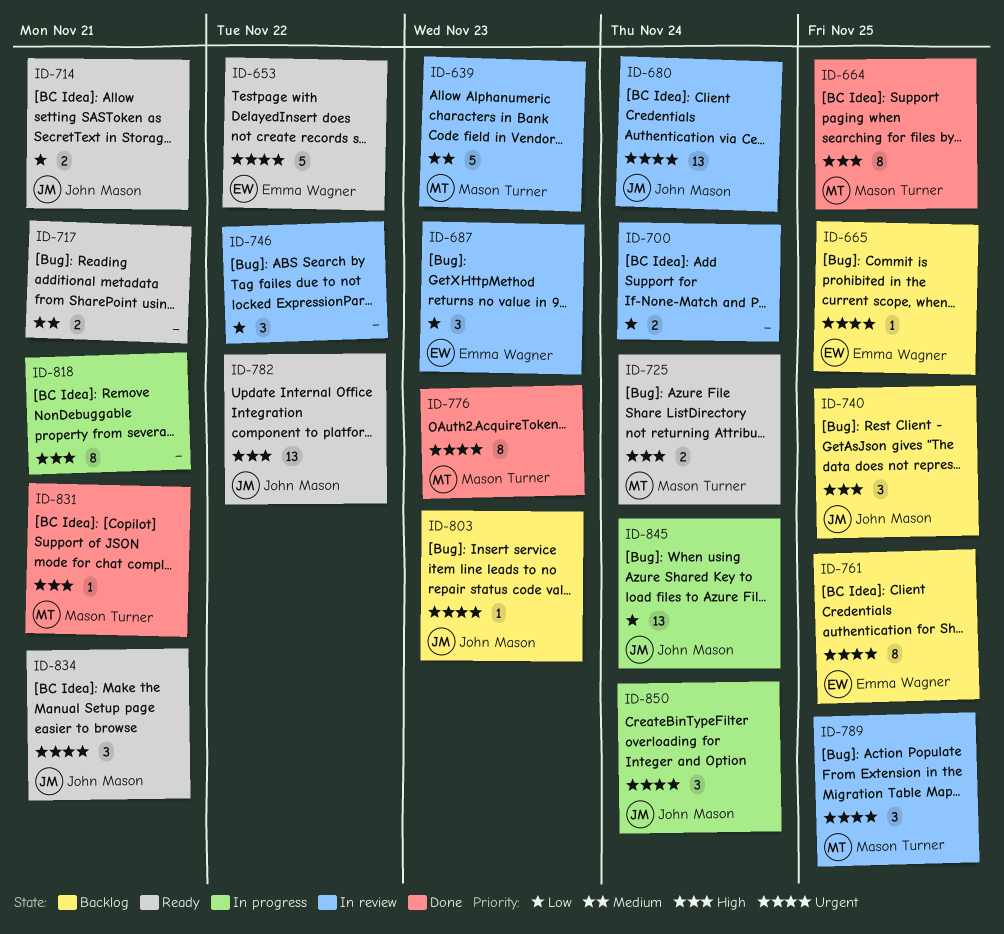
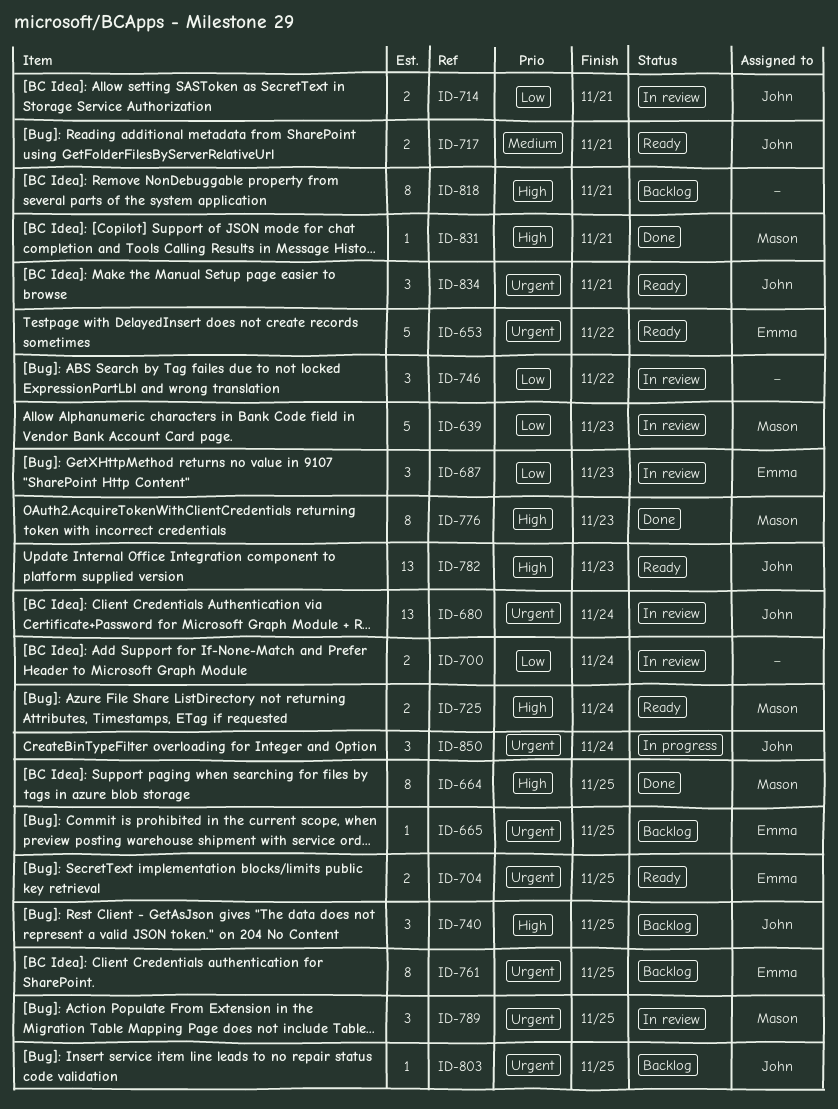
ID-639, priority: Medium -> Low
ID-704: none -> present
ID-714, status: Ready -> In review
ID-717, owner: none -> John Mason
ID-776, priority: Urgent -> High
ID-782, due: Nov 22 -> Nov 23
ID-803, due: Nov 23 -> Nov 25
ID-818, status: In progress -> Backlog
ID-845: present -> none

